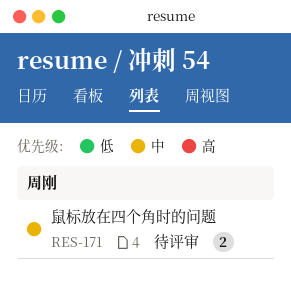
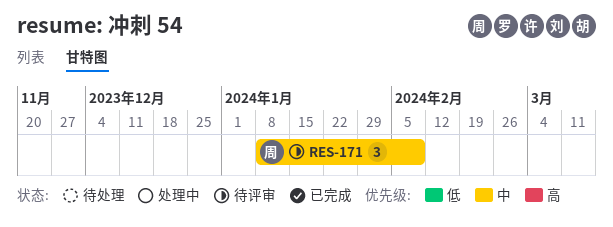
RES-171, estimate: 2 -> 3

